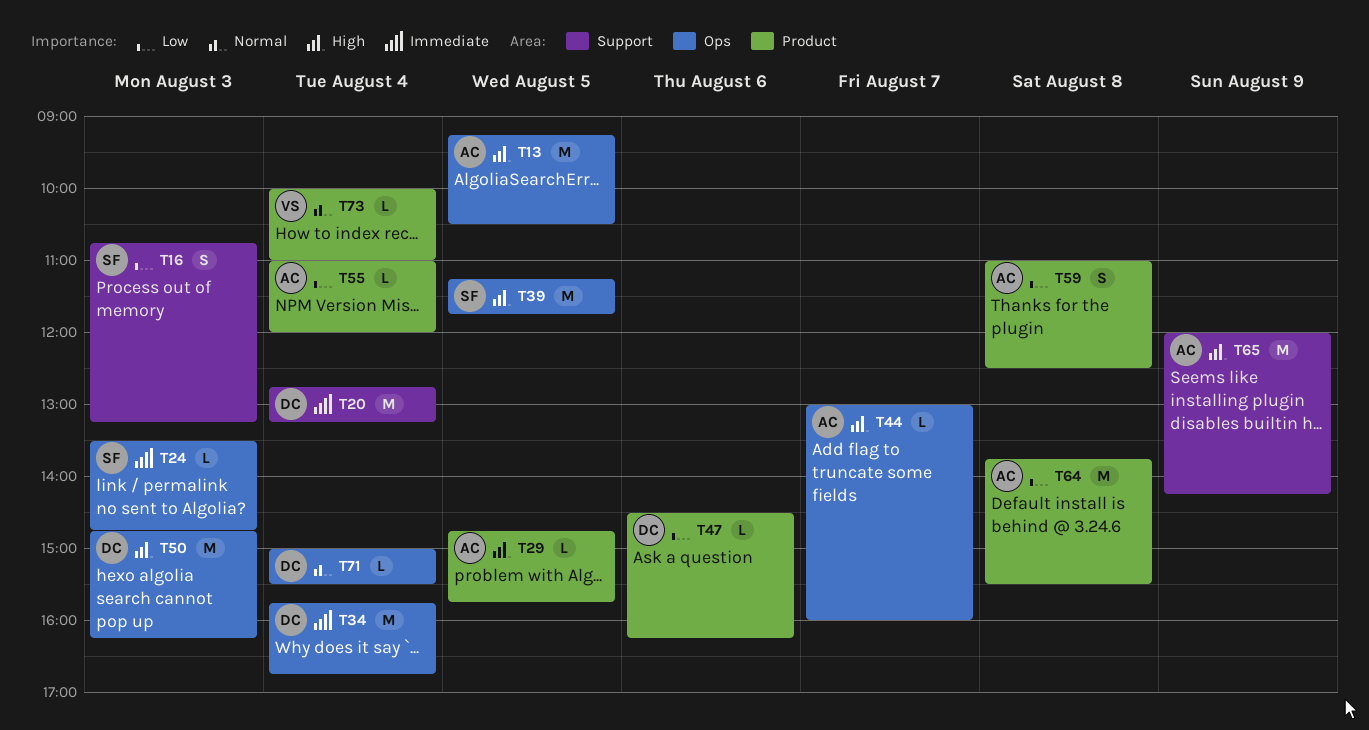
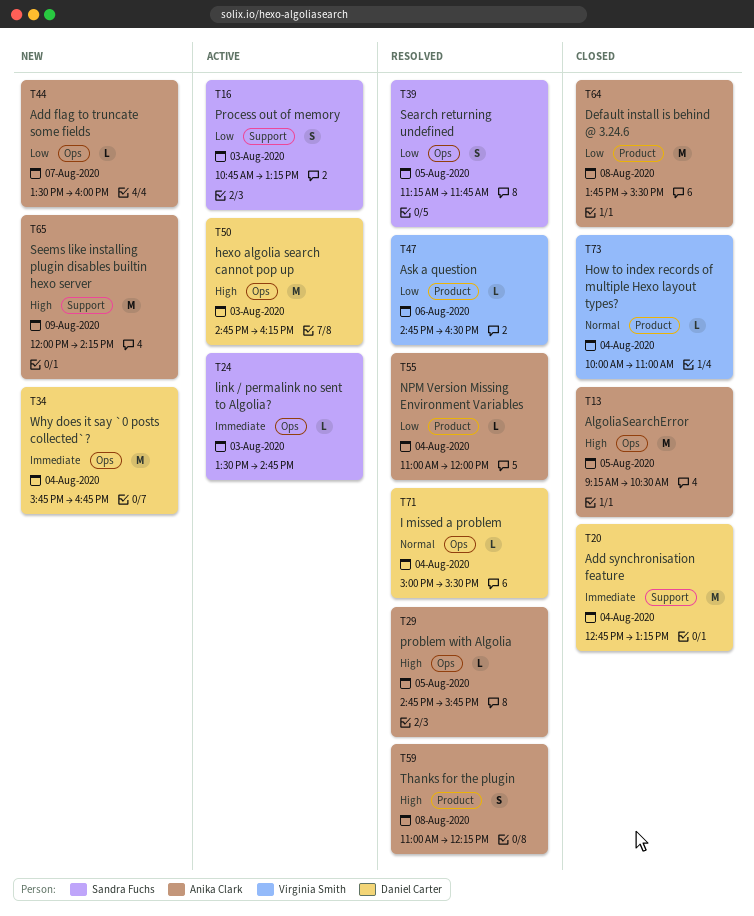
T29, label: Product -> Ops
T39, priority: High -> Low
T39, estimate: M -> S
T44, priority: High -> Low
T44, begins: 13:00 -> 13:30
T47, owner: Daniel Carter -> Virginia Smith
T47, begins: 14:30 -> 14:45
T47, ends: 16:15 -> 16:30
T59, priority: Low -> High
T59, ends: 12:30 -> 12:15

